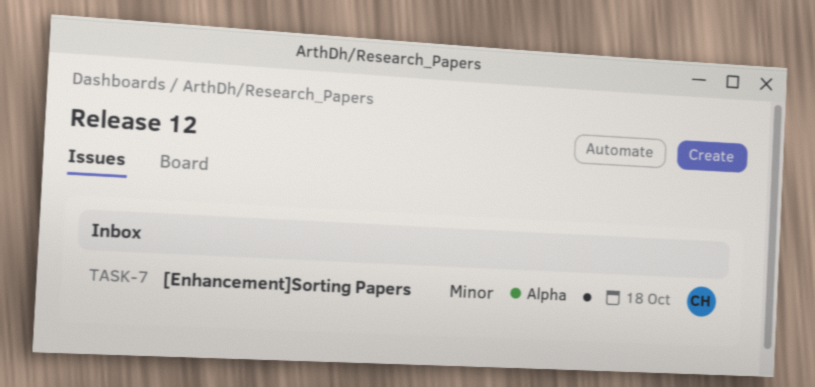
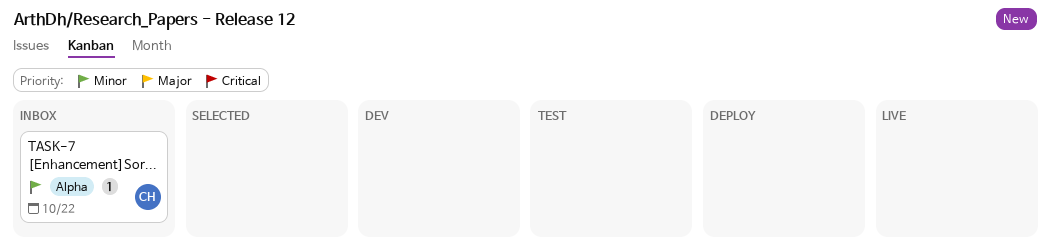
TASK-7, due: Oct 18 -> Oct 22

